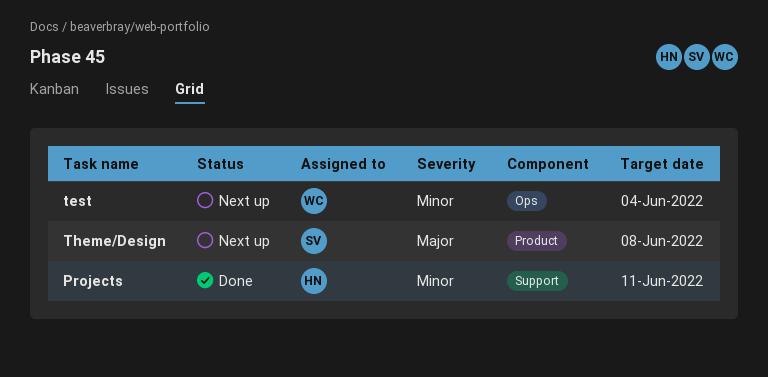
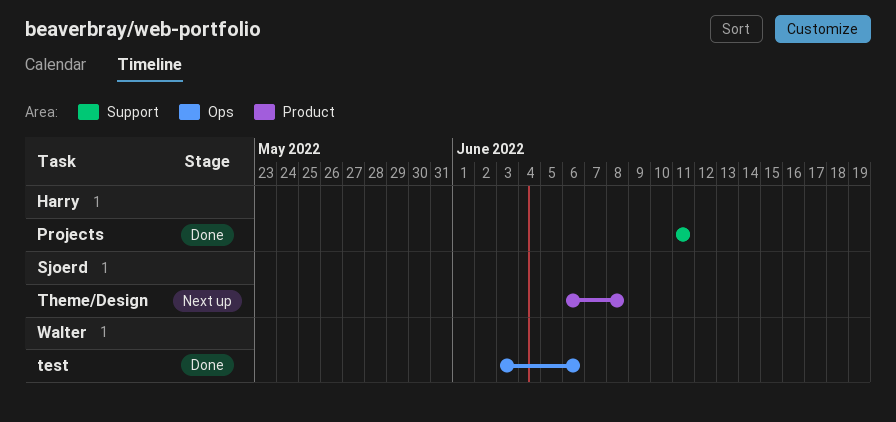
test, status: Next up -> Done
test, due: Jun 4 -> Jun 6

